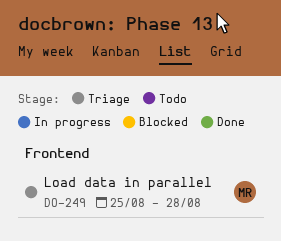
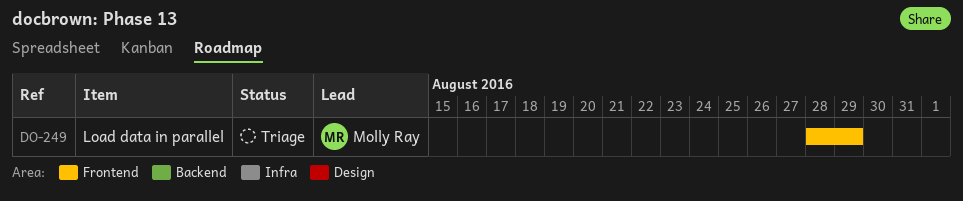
DO-249, start: Aug 25 -> Aug 28
DO-249, due: Aug 28 -> Aug 29

